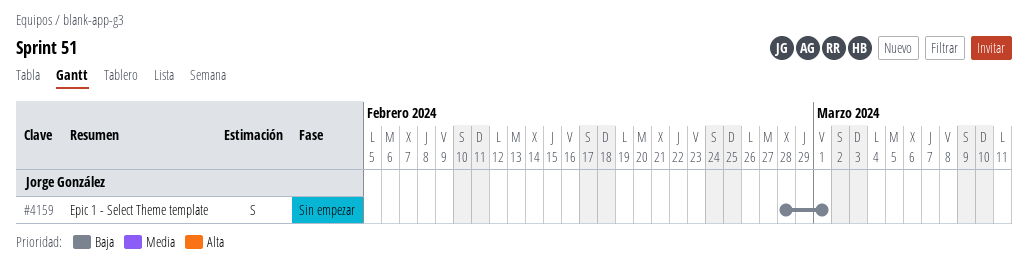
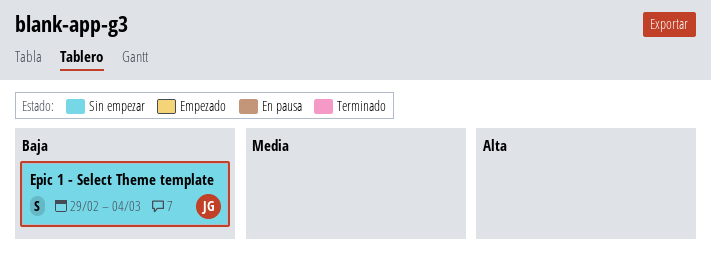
Epic 1 - Select Theme template, start: Feb 28 -> Feb 29
Epic 1 - Select Theme template, due: Mar 1 -> Mar 4

